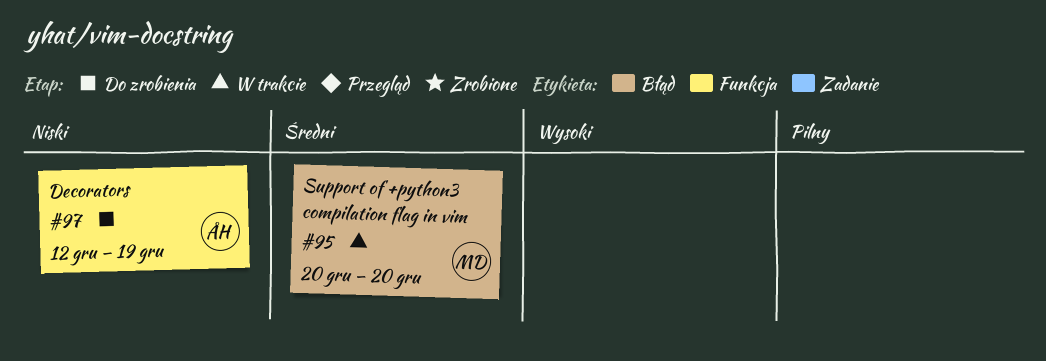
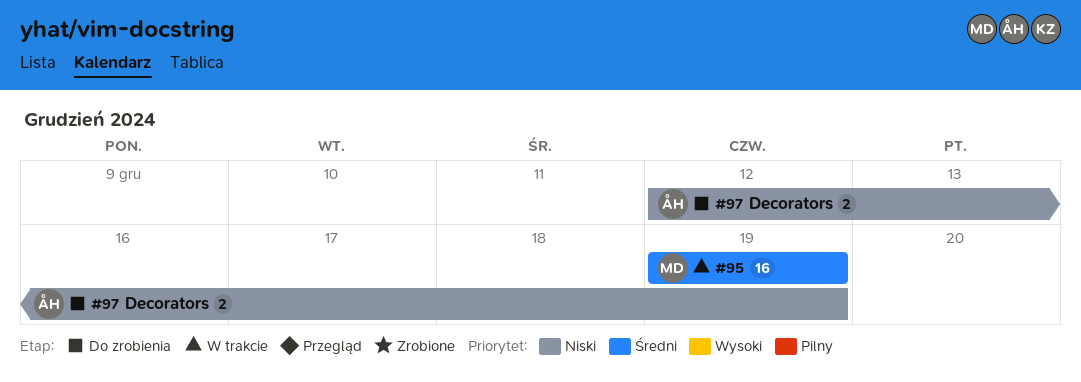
#95, start: Dec 20 -> Dec 19
#95, due: Dec 20 -> Dec 19

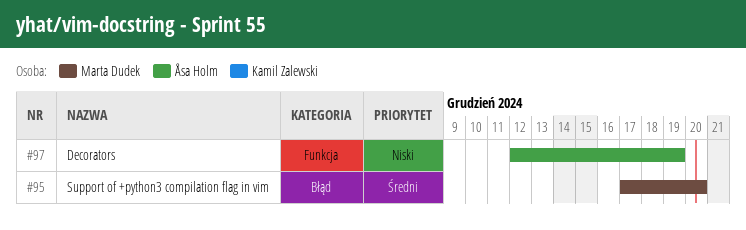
#95, start: Dec 19 -> Dec 17
#95, due: Dec 19 -> Dec 20

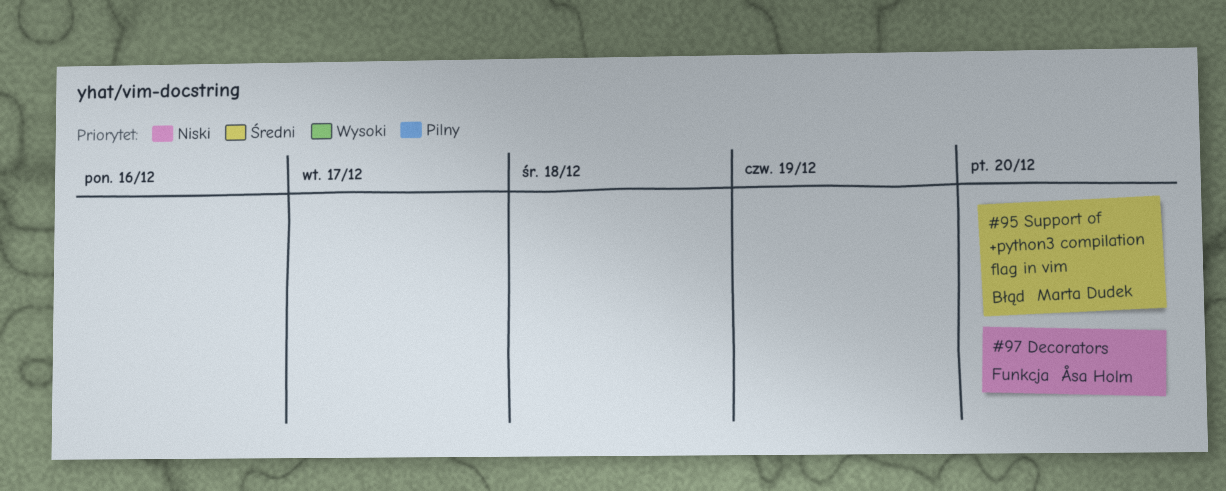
#97, due: Dec 19 -> Dec 20

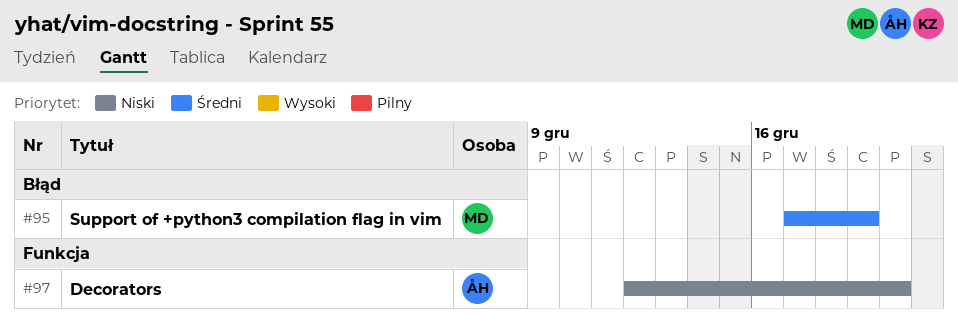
#95, due: Dec 20 -> Dec 19

